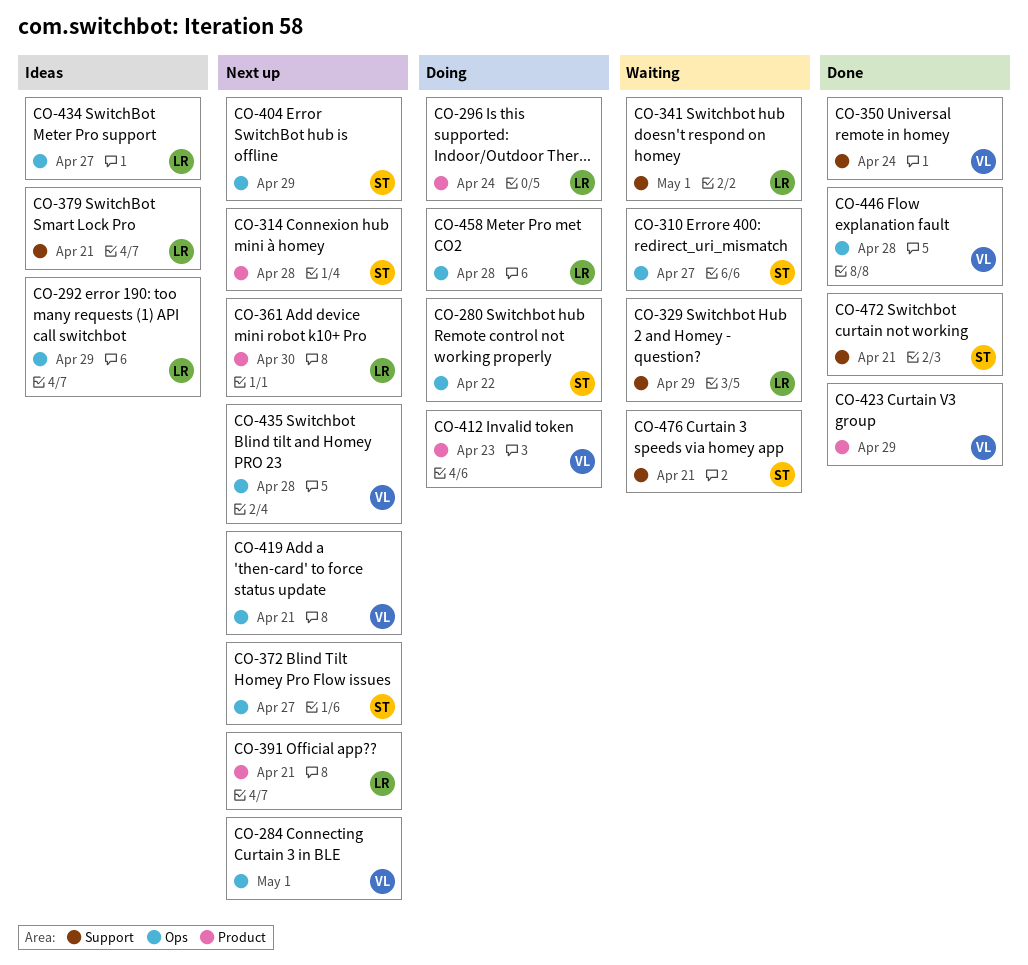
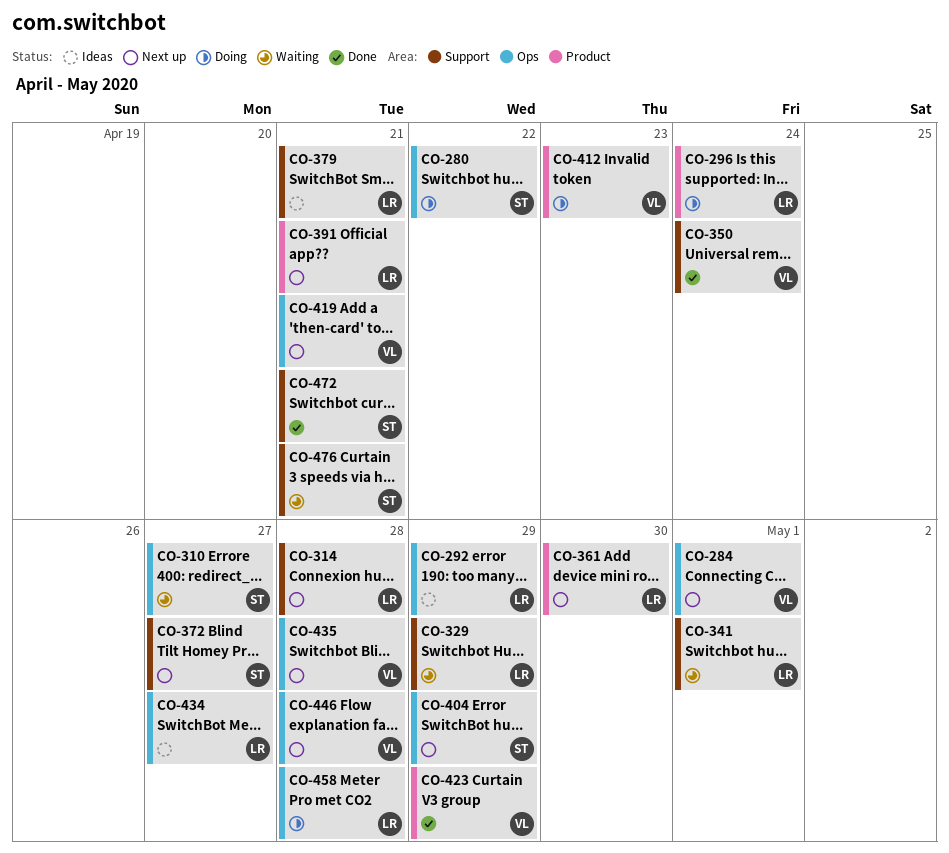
CO-314, owner: ST -> LR
CO-314, label: Product -> Support
CO-372, label: Ops -> Support
CO-446, status: Done -> Next up

